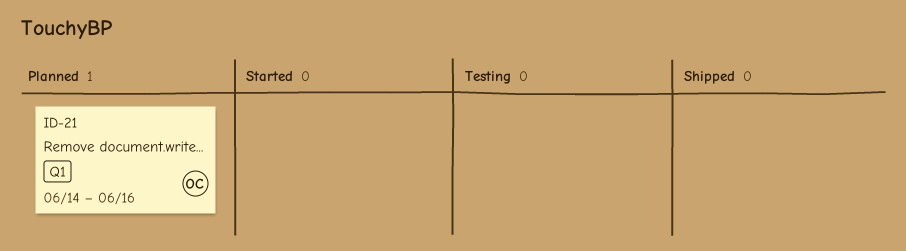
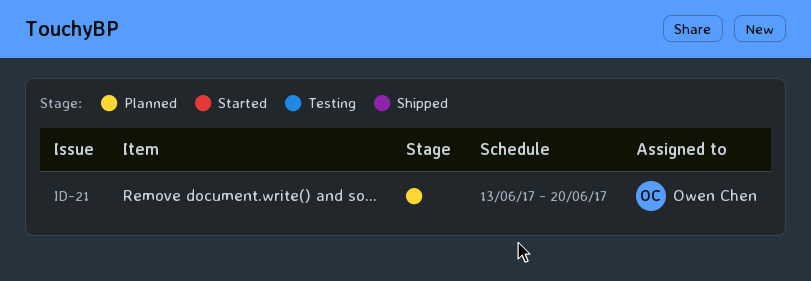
ID-21, start: Jun 14 -> Jun 13
ID-21, due: Jun 16 -> Jun 20

